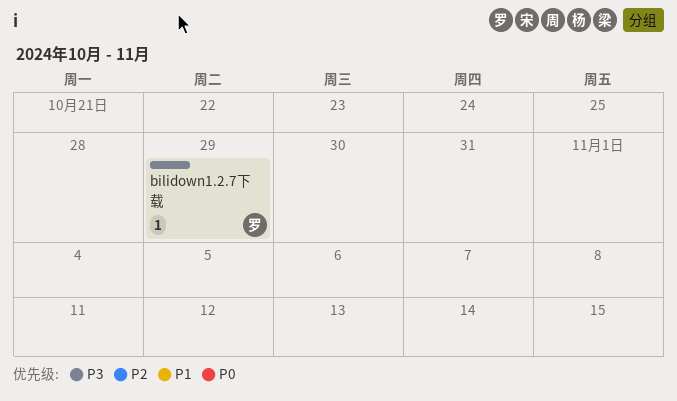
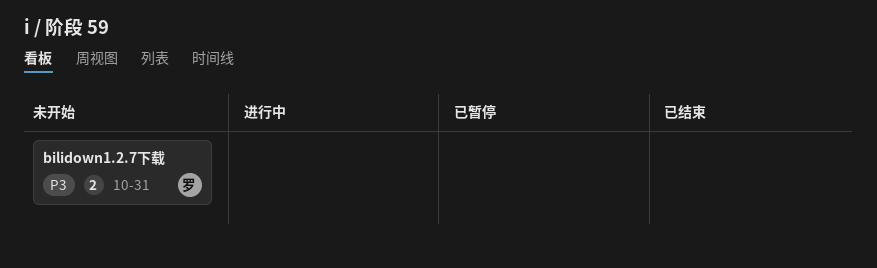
bilidown1.2.7下载, estimate: 1 -> 2
bilidown1.2.7下载, due: Oct 29 -> Oct 31

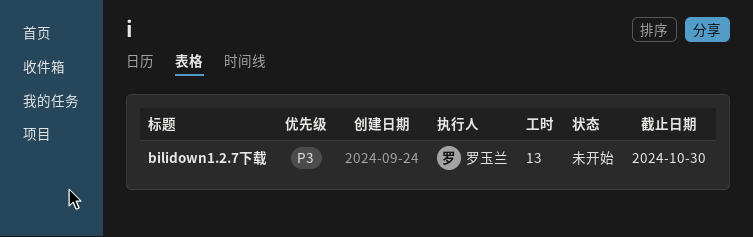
bilidown1.2.7下载, estimate: 2 -> 13
bilidown1.2.7下载, due: Oct 31 -> Oct 30

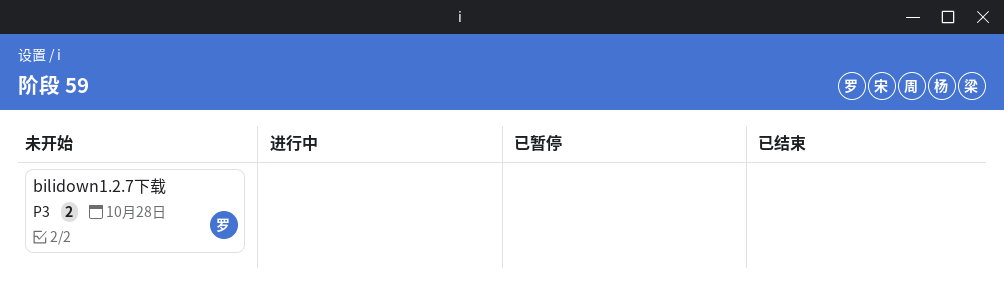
bilidown1.2.7下载, estimate: 13 -> 2
bilidown1.2.7下载, due: Oct 30 -> Oct 28

